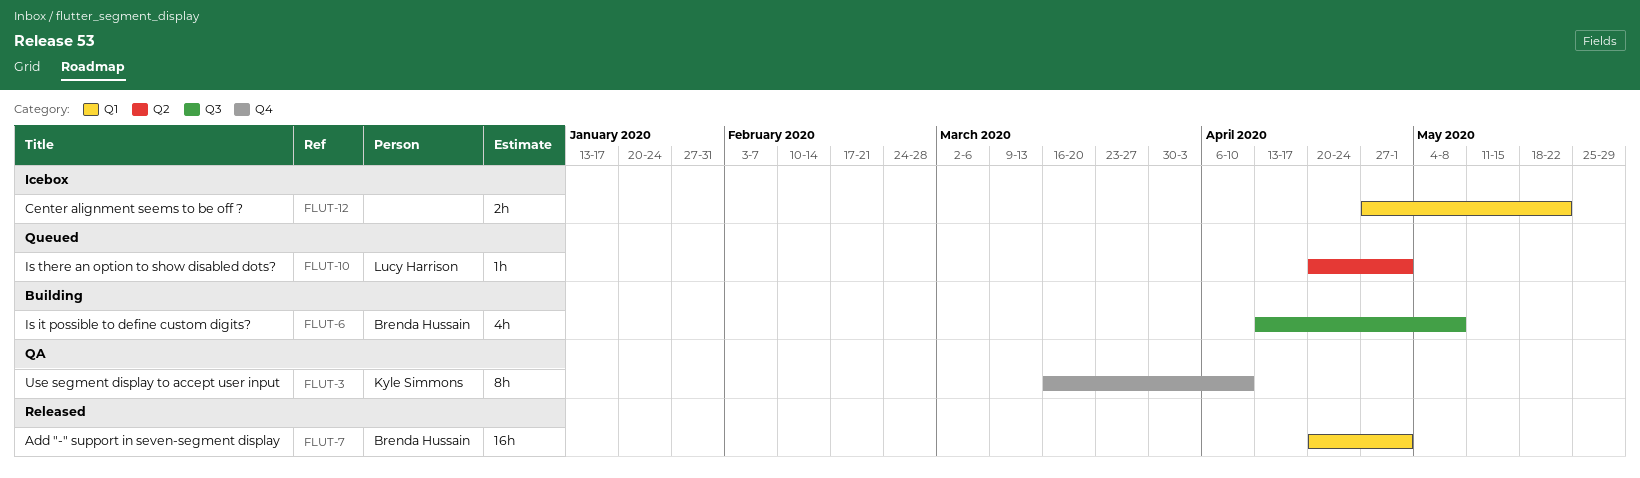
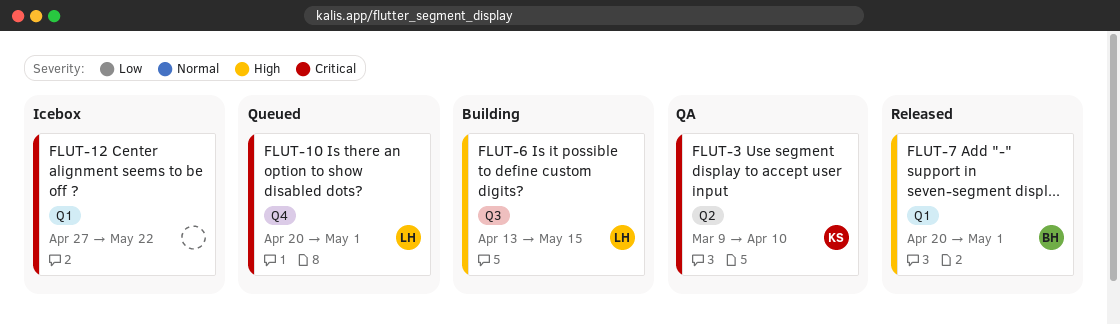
FLUT-3, label: Q4 -> Q2
FLUT-3, start: Mar 16 -> Mar 9
FLUT-6, owner: Brenda Hussain -> Lucy Harrison
FLUT-6, due: May 8 -> May 15
FLUT-10, label: Q2 -> Q4

